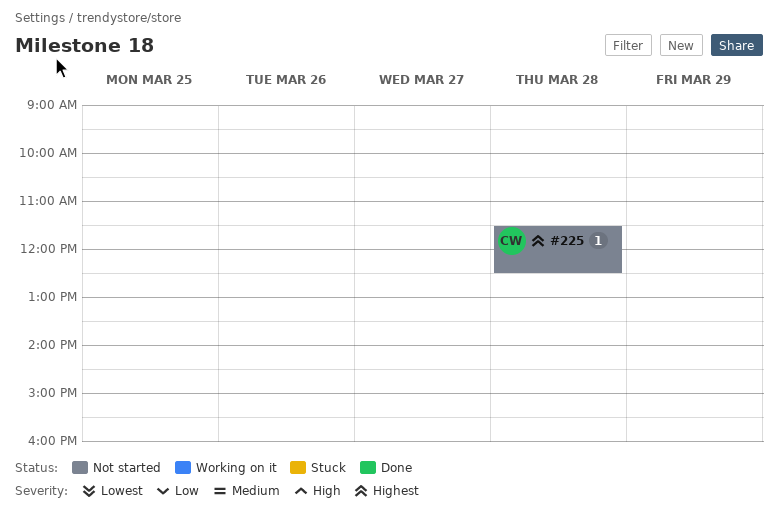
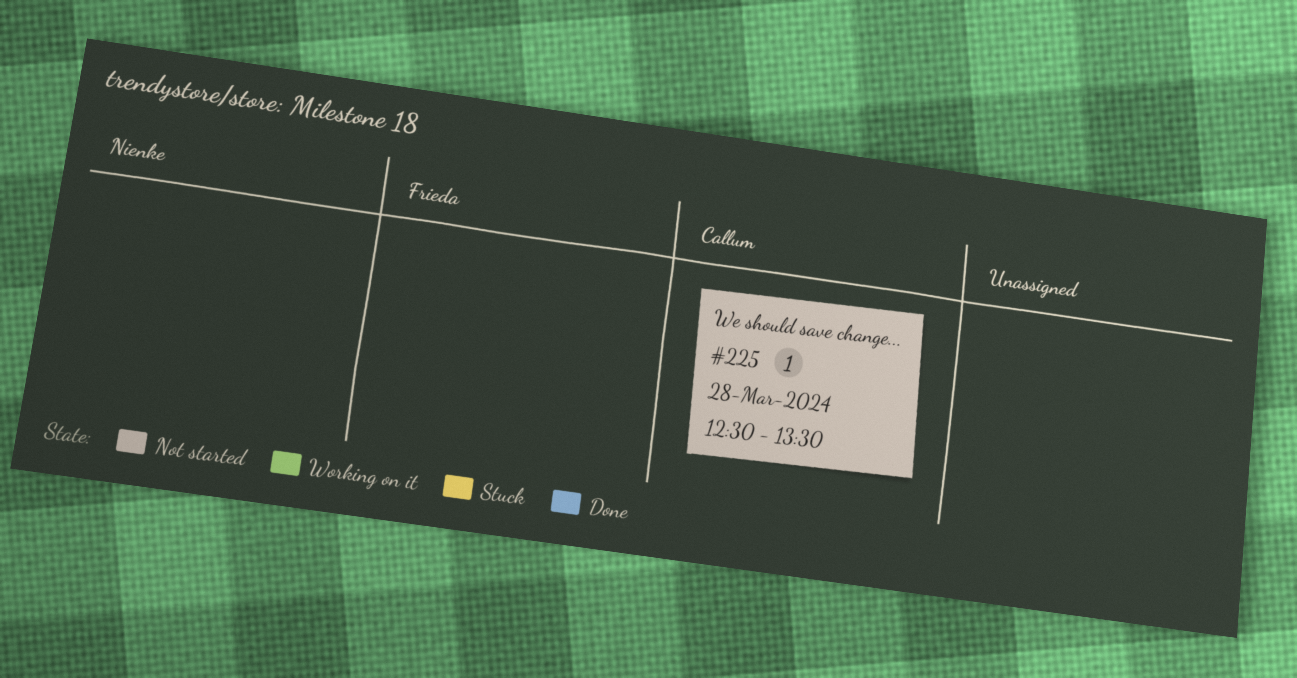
#225, begins: 11:30 -> 12:30
#225, ends: 12:30 -> 13:30

